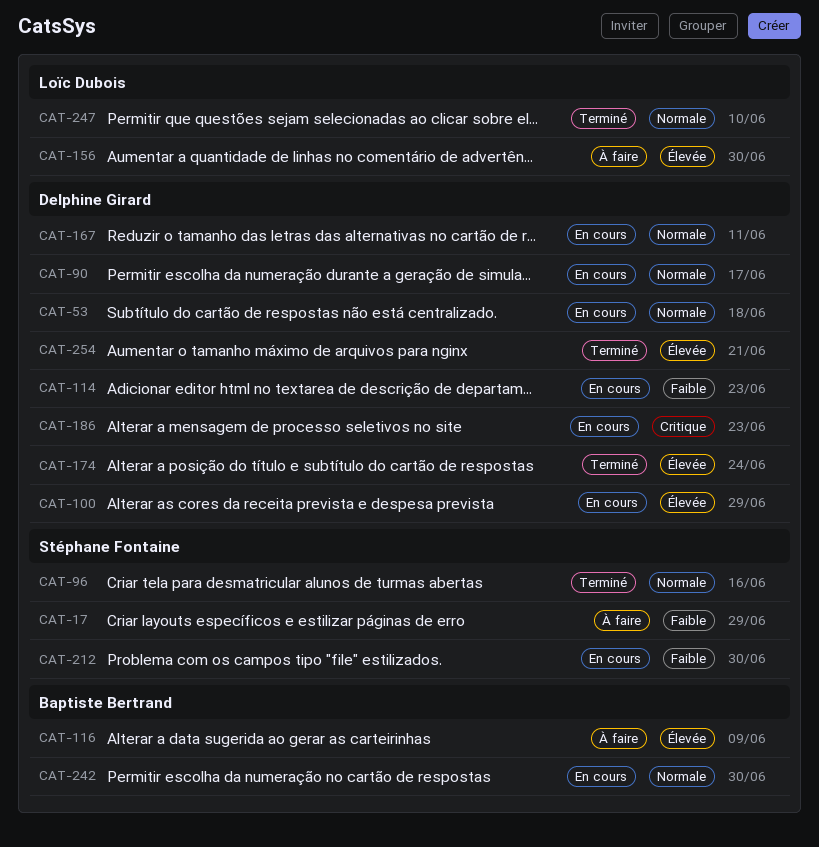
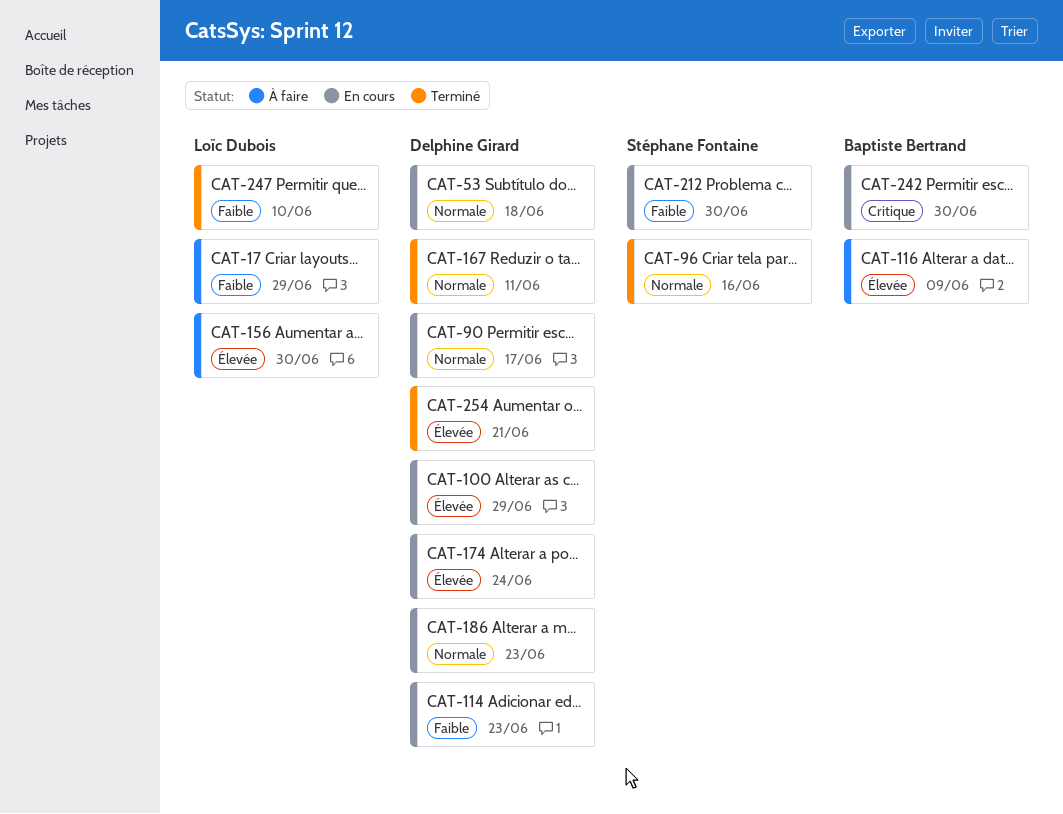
CAT-17, owner: Stéphane Fontaine -> Loïc Dubois
CAT-167, status: En cours -> Terminé
CAT-174, status: Terminé -> En cours
CAT-186, priority: Critique -> Normale
CAT-242, priority: Normale -> Critique
CAT-247, priority: Normale -> Faible

